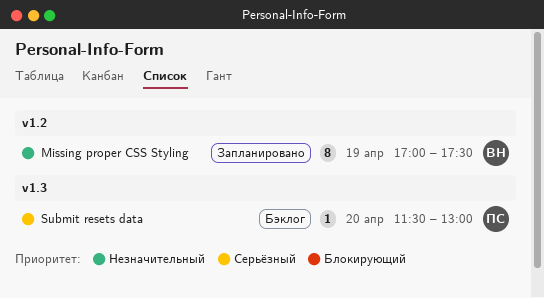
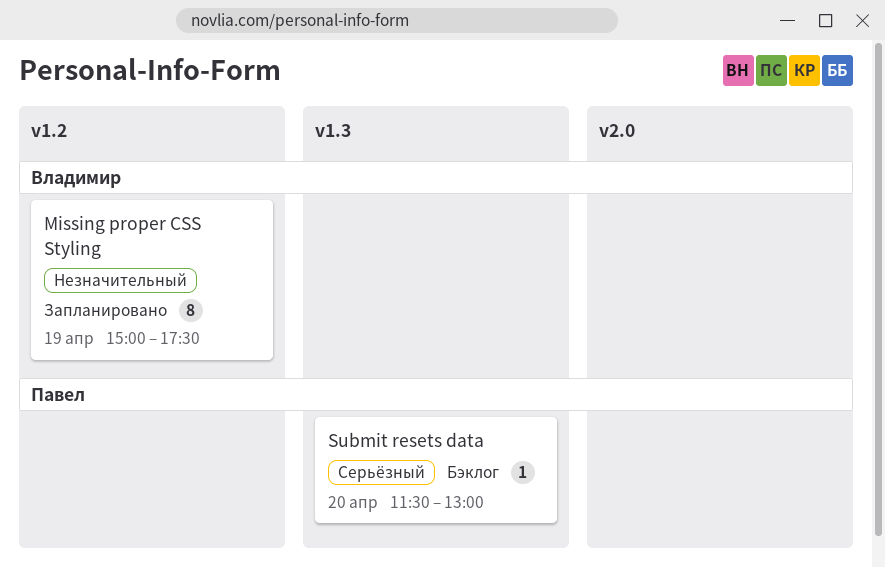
Missing proper CSS Styling, begins: 17:00 -> 15:00

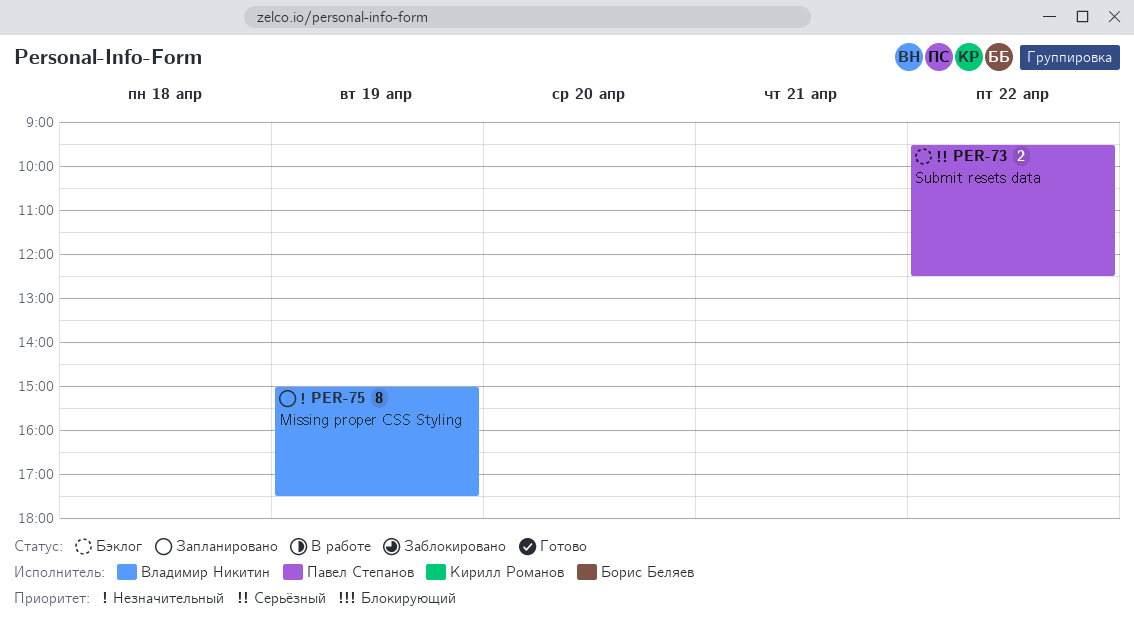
Submit resets data, estimate: 1 -> 2
Submit resets data, day: Apr 20 -> Apr 22
Submit resets data, begins: 11:30 -> 09:30
Submit resets data, ends: 13:00 -> 12:30

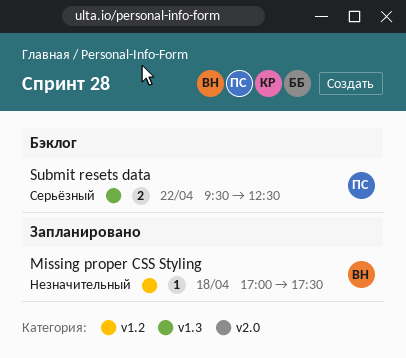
Missing proper CSS Styling, estimate: 8 -> 1
Missing proper CSS Styling, day: Apr 19 -> Apr 18
Missing proper CSS Styling, begins: 15:00 -> 17:00

